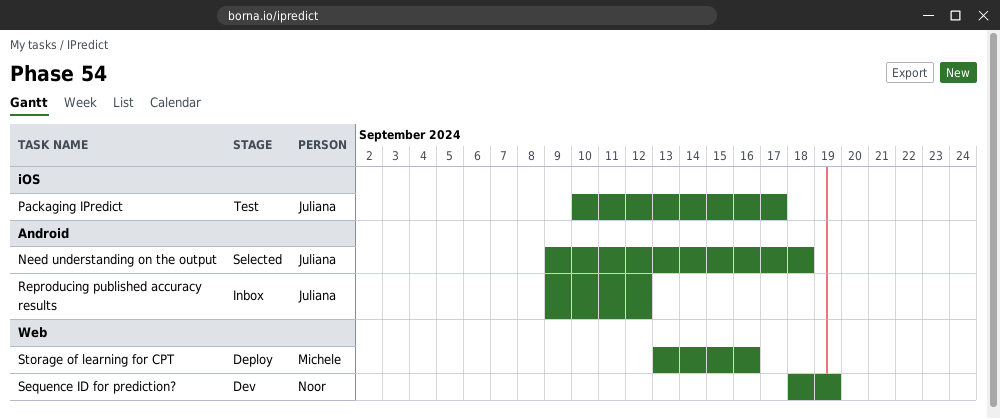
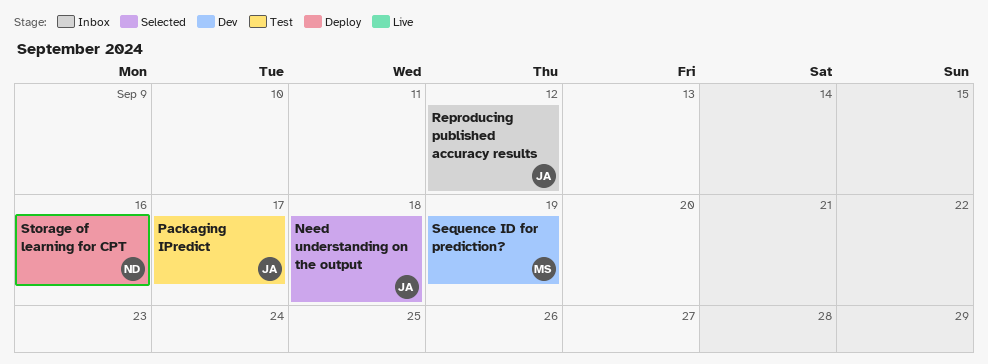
Sequence ID for prediction?, owner: Noor -> Michele
Storage of learning for CPT, owner: Michele -> Noor

